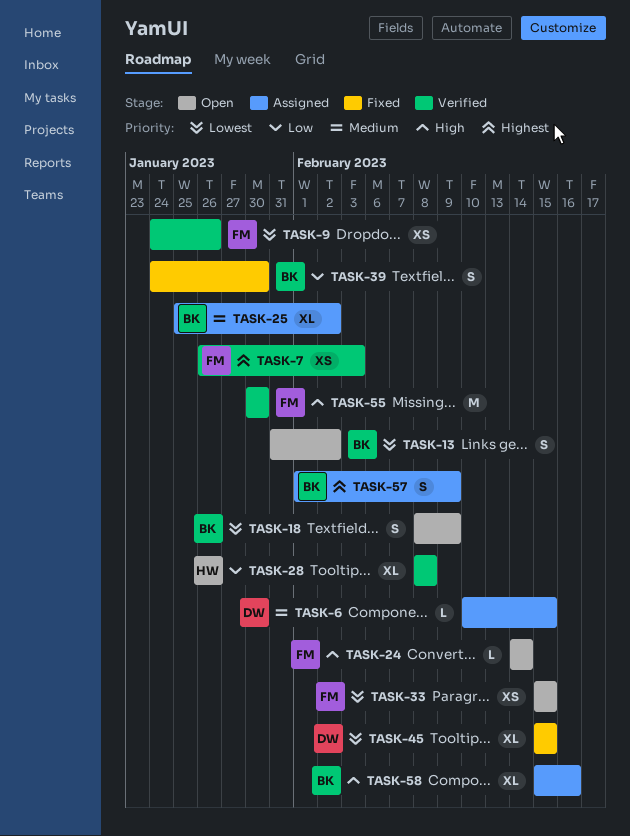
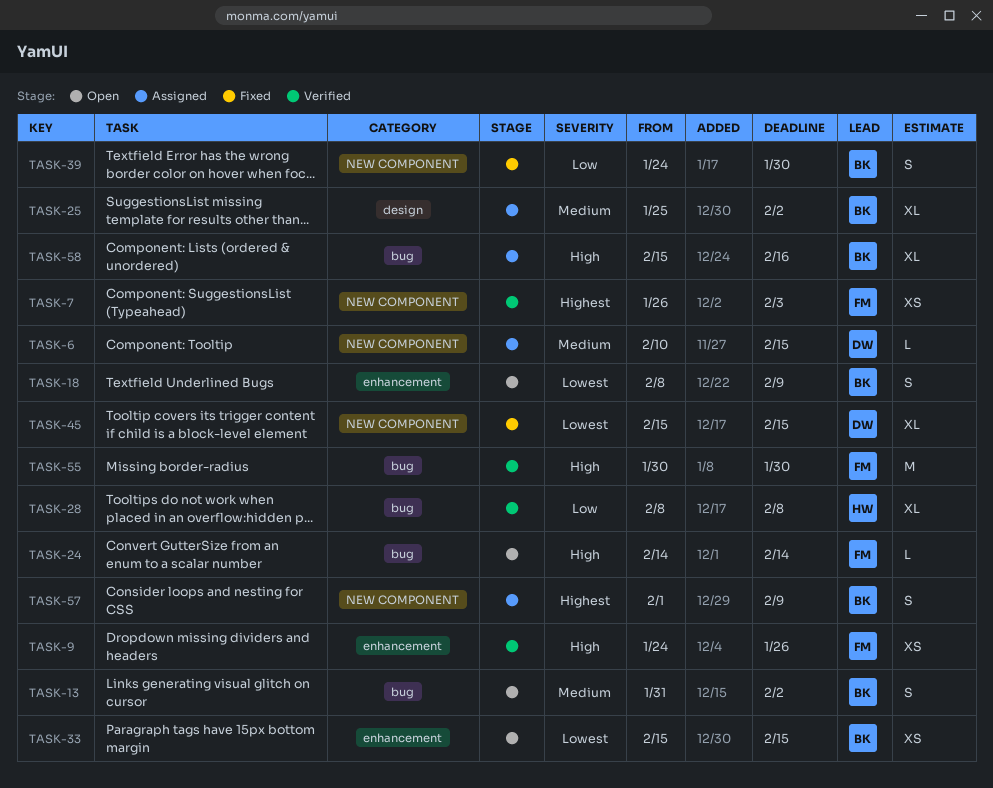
TASK-9, priority: Lowest -> High
TASK-13, priority: Lowest -> Medium
TASK-33, owner: FM -> BK

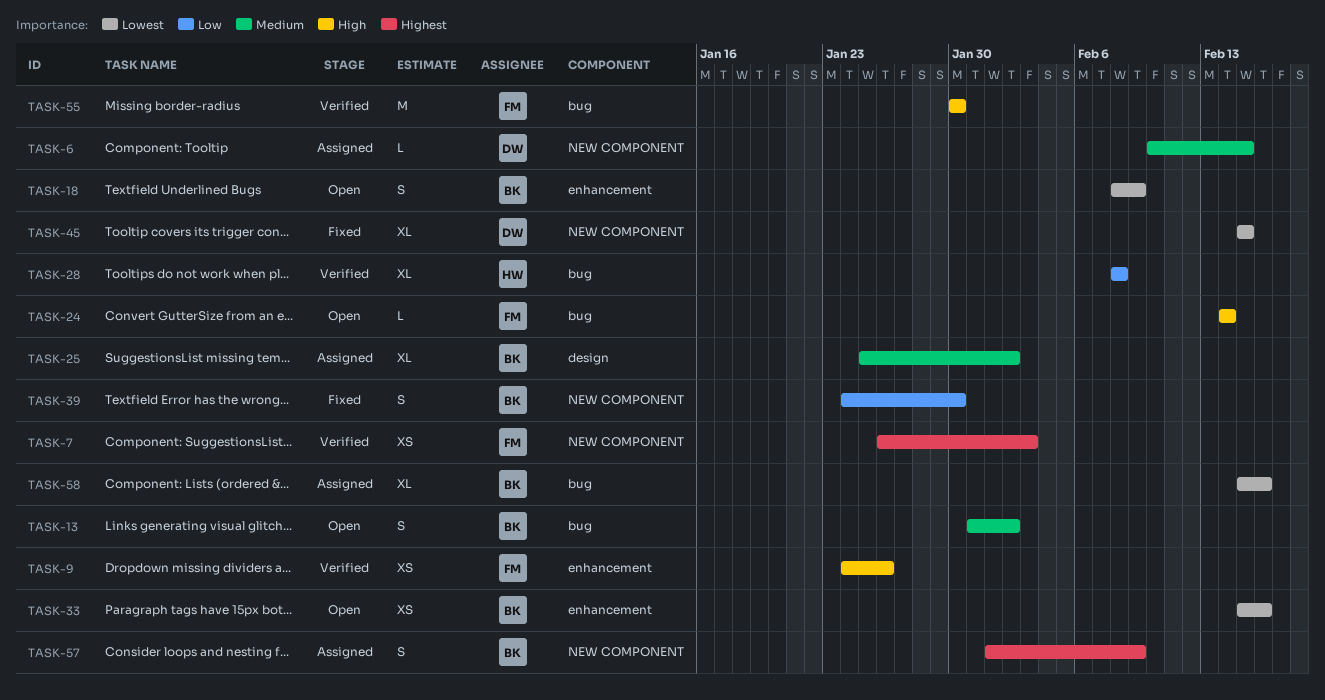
TASK-33, due: Feb 15 -> Feb 16
TASK-58, priority: High -> Lowest

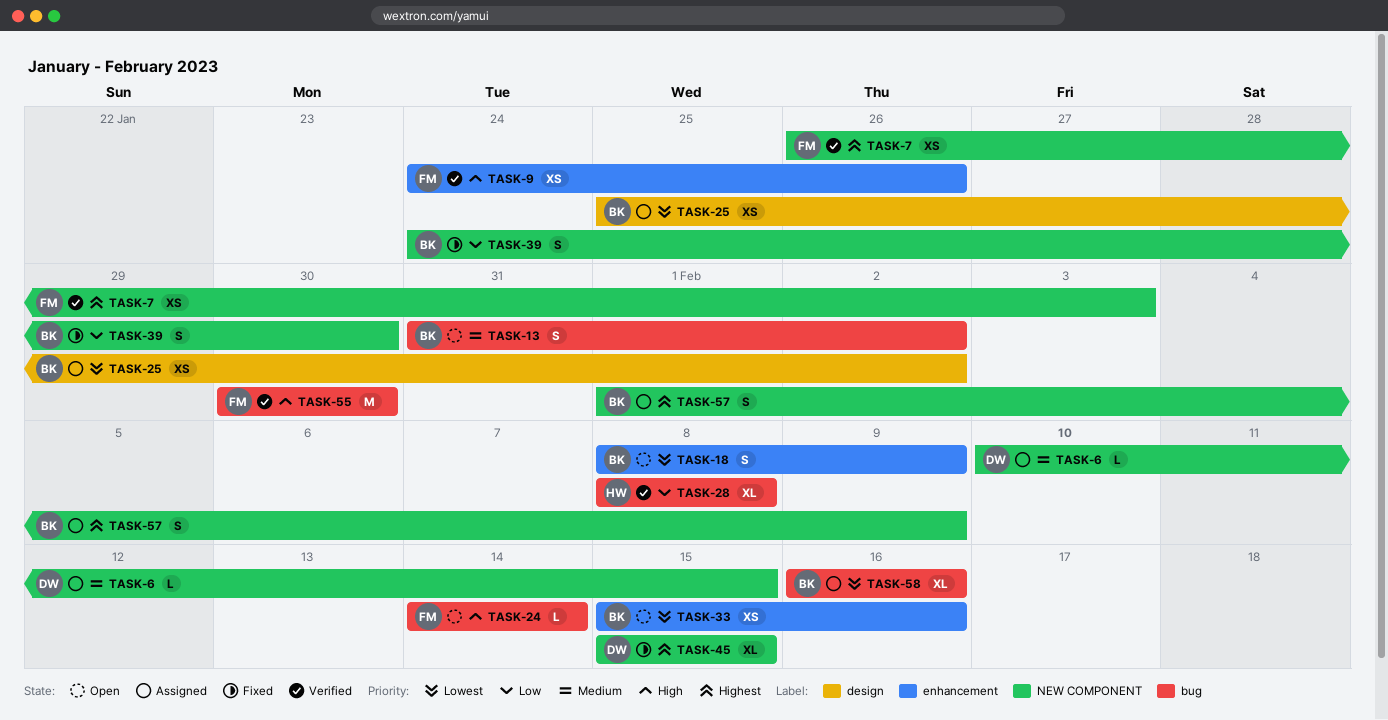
TASK-25, priority: Medium -> Lowest
TASK-25, estimate: XL -> XS
TASK-45, priority: Lowest -> Highest
TASK-58, start: Feb 15 -> Feb 16

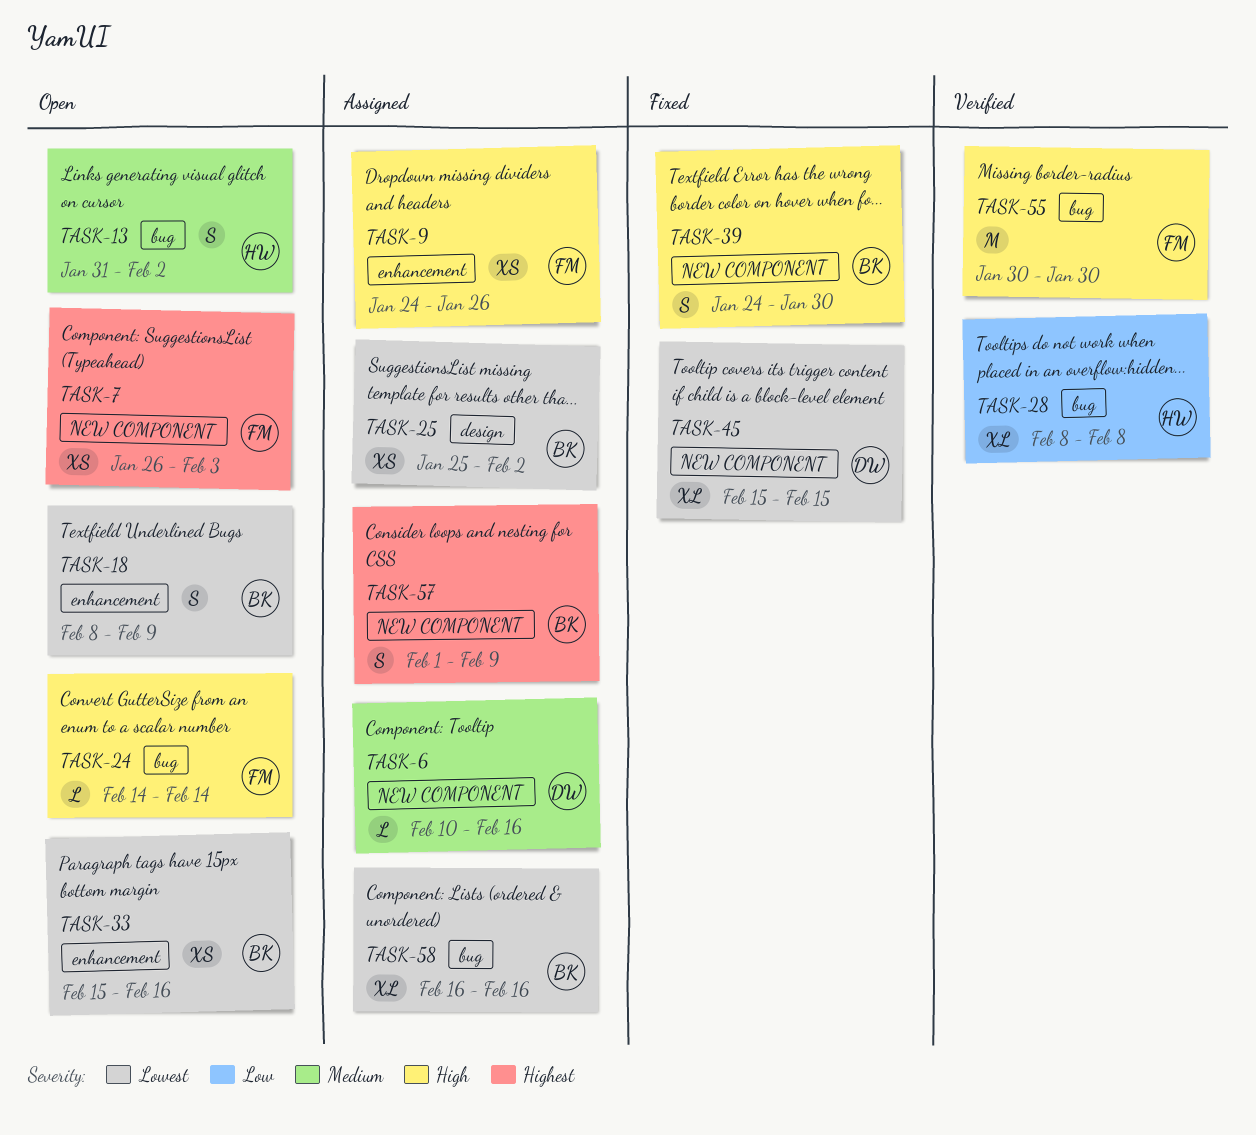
TASK-6, due: Feb 15 -> Feb 16
TASK-7, status: Verified -> Open
TASK-9, status: Verified -> Assigned
TASK-13, owner: BK -> HW
TASK-39, priority: Low -> High
TASK-45, priority: Highest -> Lowest

